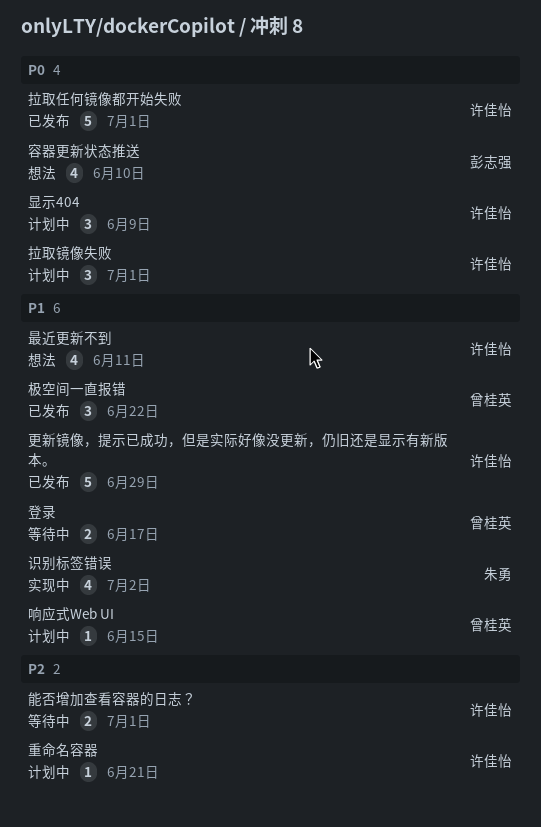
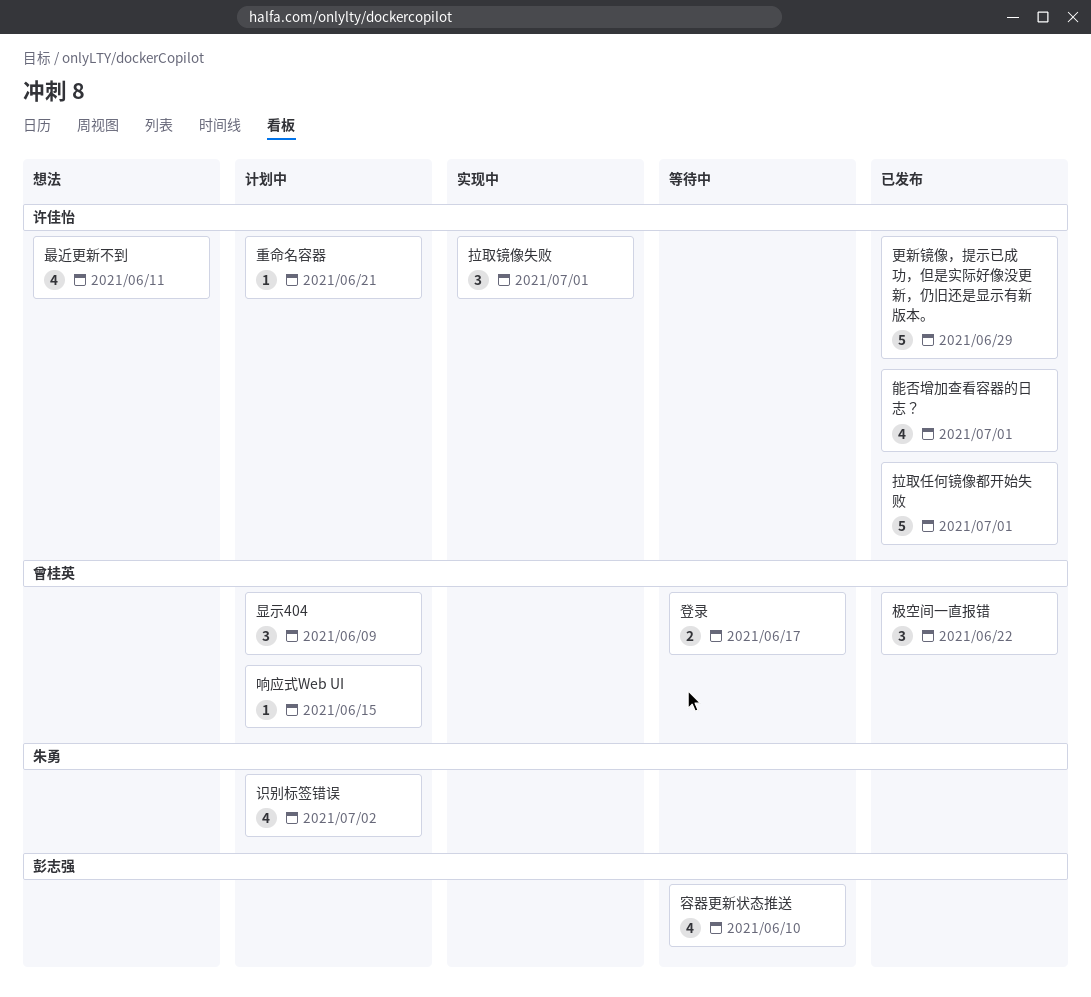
容器更新状态推送, status: 想法 -> 等待中
拉取镜像失败, status: 计划中 -> 实现中
显示404, owner: 许佳怡 -> 曾桂英
能否增加查看容器的日志？, status: 等待中 -> 已发布
能否增加查看容器的日志？, estimate: 2 -> 4
识别标签错误, status: 实现中 -> 计划中

